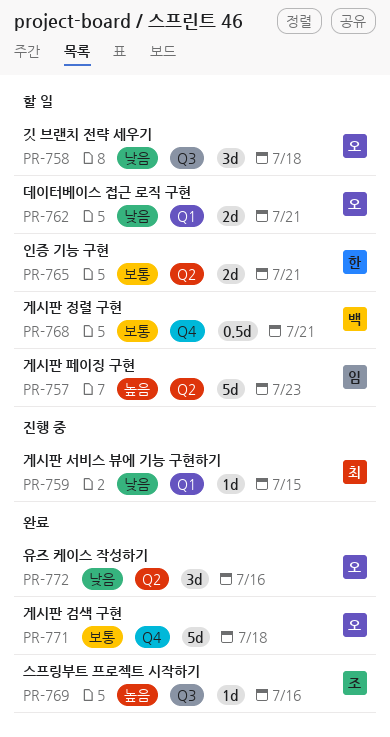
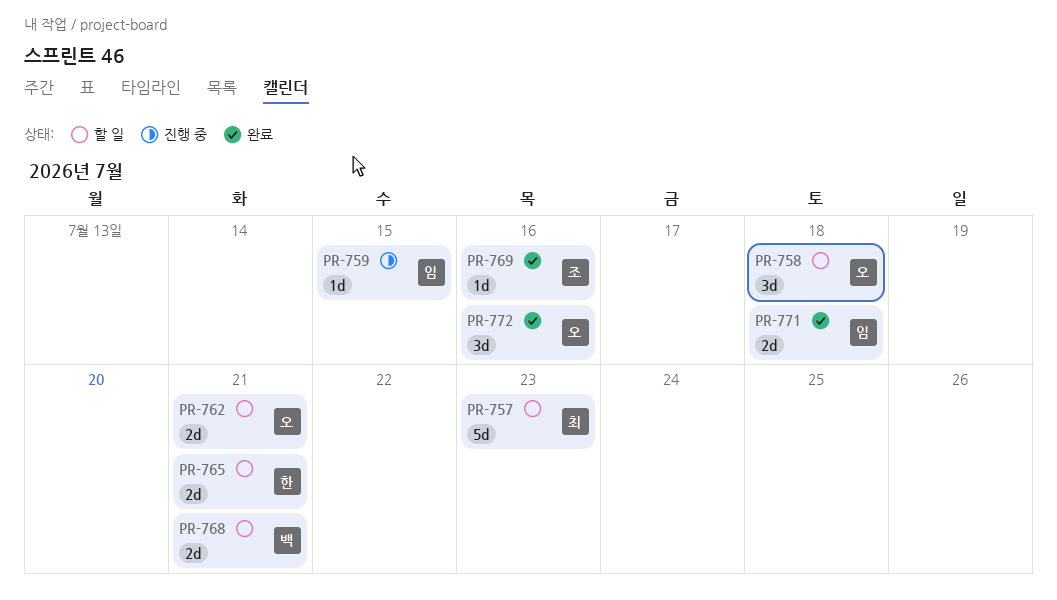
PR-757, owner: 임 -> 최
PR-759, owner: 최 -> 임
PR-768, estimate: 0.5d -> 2d
PR-771, owner: 오 -> 임
PR-771, estimate: 5d -> 2d

